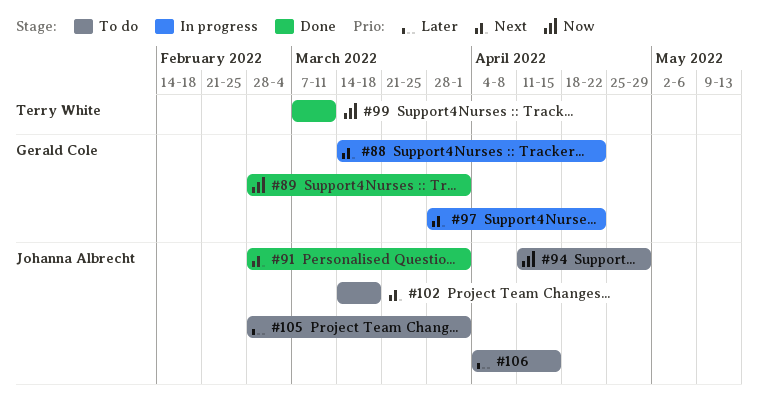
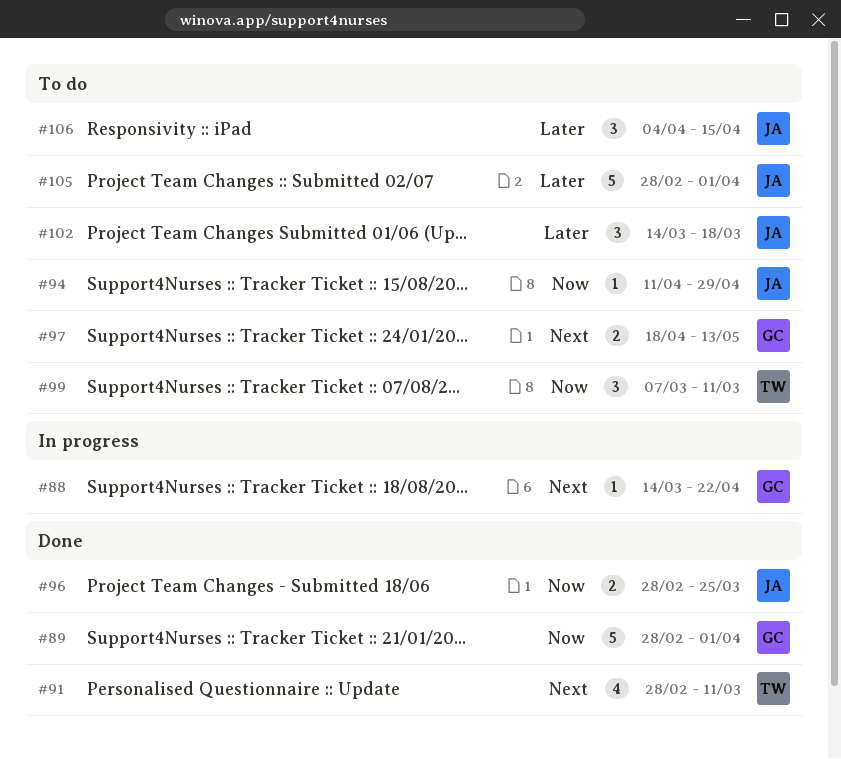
#91, owner: Johanna Albrecht -> Terry White
#91, due: Apr 1 -> Mar 11
#96: none -> present
#97, status: In progress -> To do
#97, start: Mar 28 -> Apr 18
#97, due: Apr 22 -> May 13
#99, status: Done -> To do
#102, priority: Next -> Later

